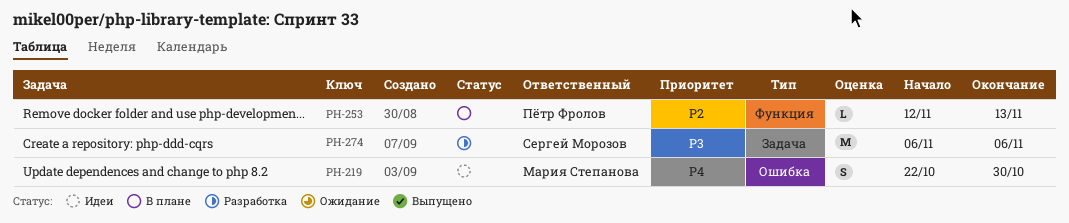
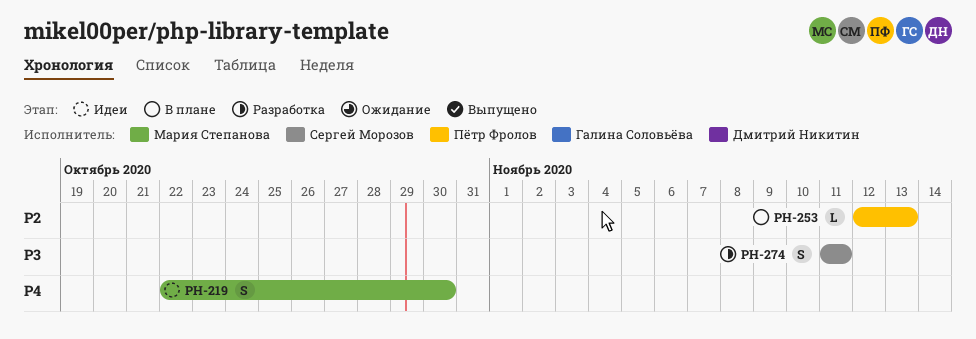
PH-274, estimate: M -> S
PH-274, start: Nov 6 -> Nov 11
PH-274, due: Nov 6 -> Nov 11

